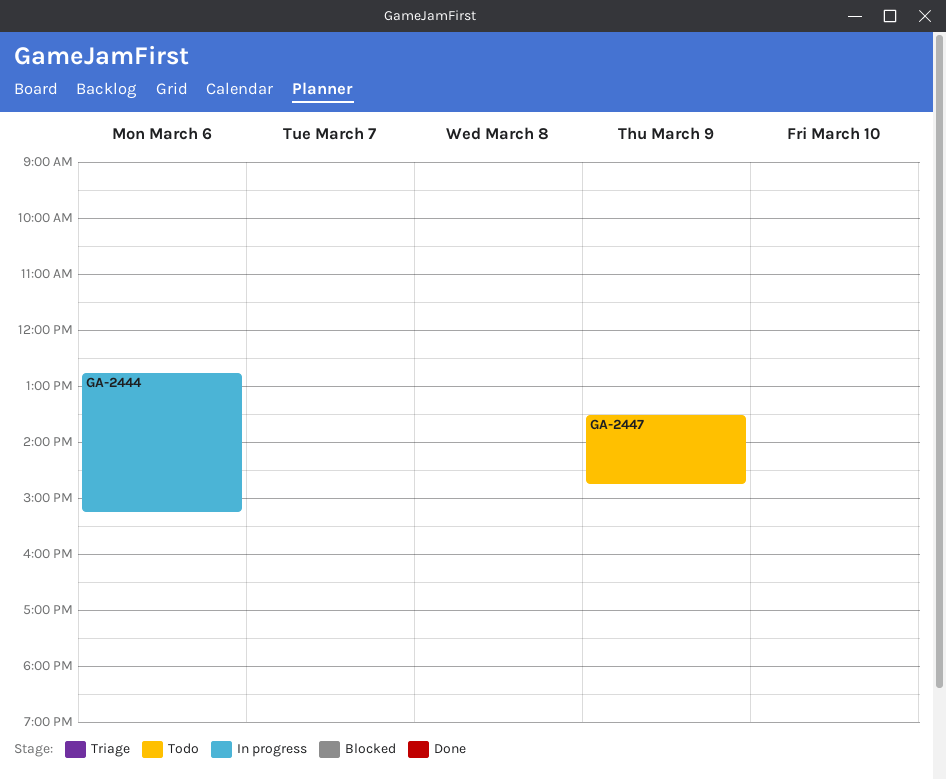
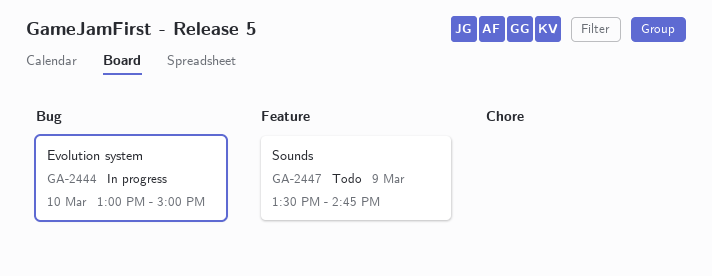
GA-2444, day: Mar 6 -> Mar 10
GA-2444, begins: 12:45 -> 13:00
GA-2444, ends: 15:15 -> 15:00

